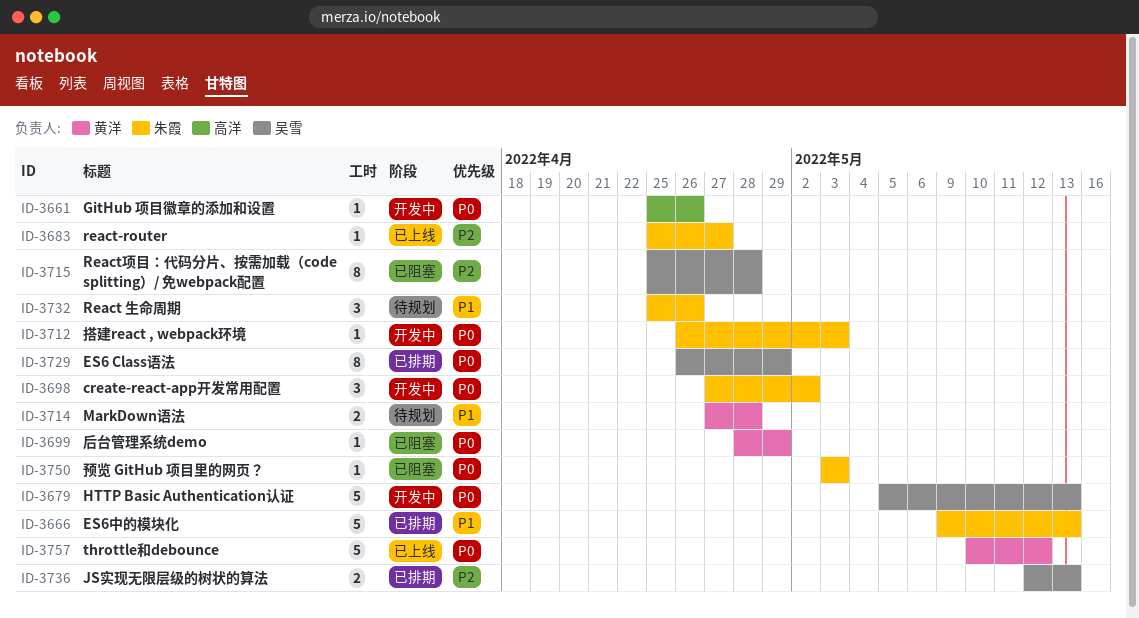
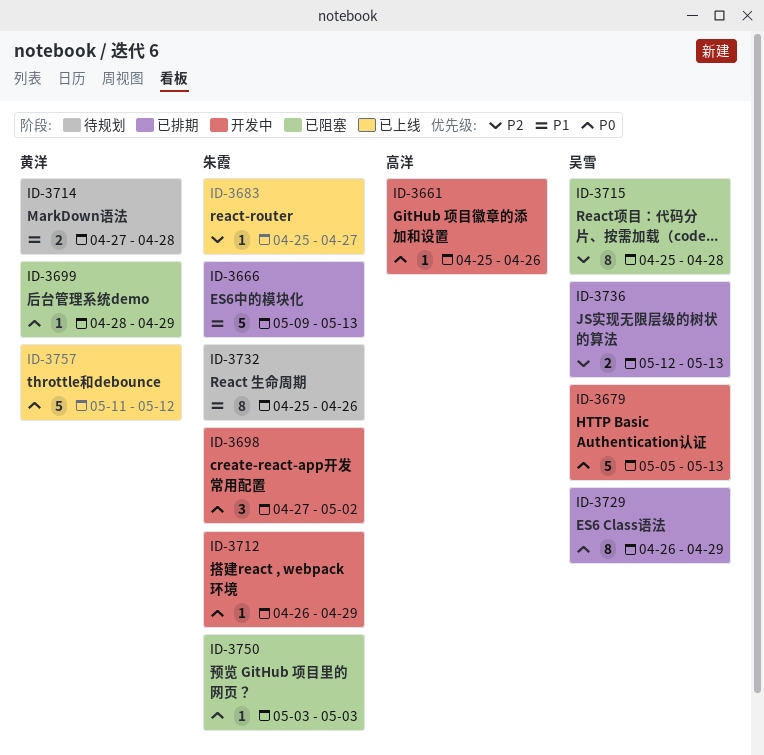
ID-3712, due: May 3 -> Apr 29
ID-3732, estimate: 3 -> 8
ID-3757, start: May 10 -> May 11

